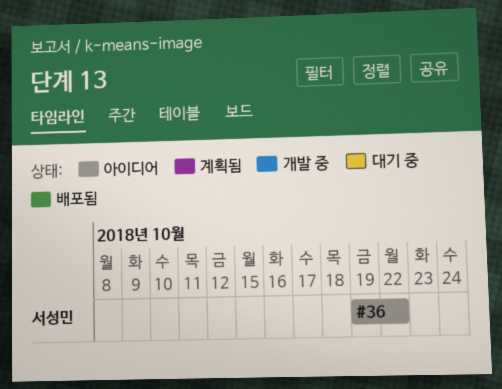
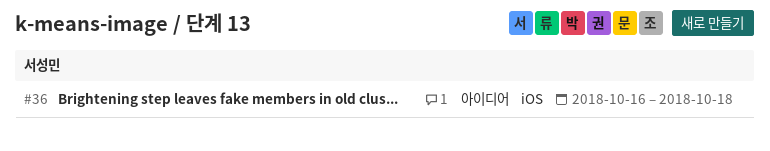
#36, start: Oct 19 -> Oct 16
#36, due: Oct 22 -> Oct 18

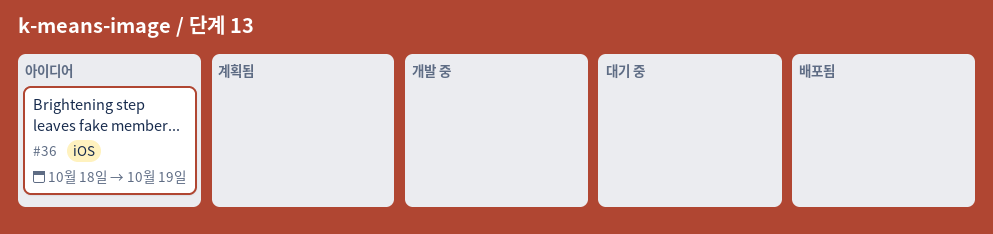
#36, start: Oct 16 -> Oct 18
#36, due: Oct 18 -> Oct 19

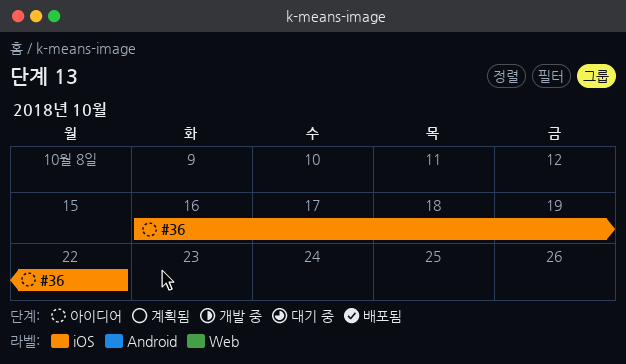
#36, start: Oct 18 -> Oct 16
#36, due: Oct 19 -> Oct 22

